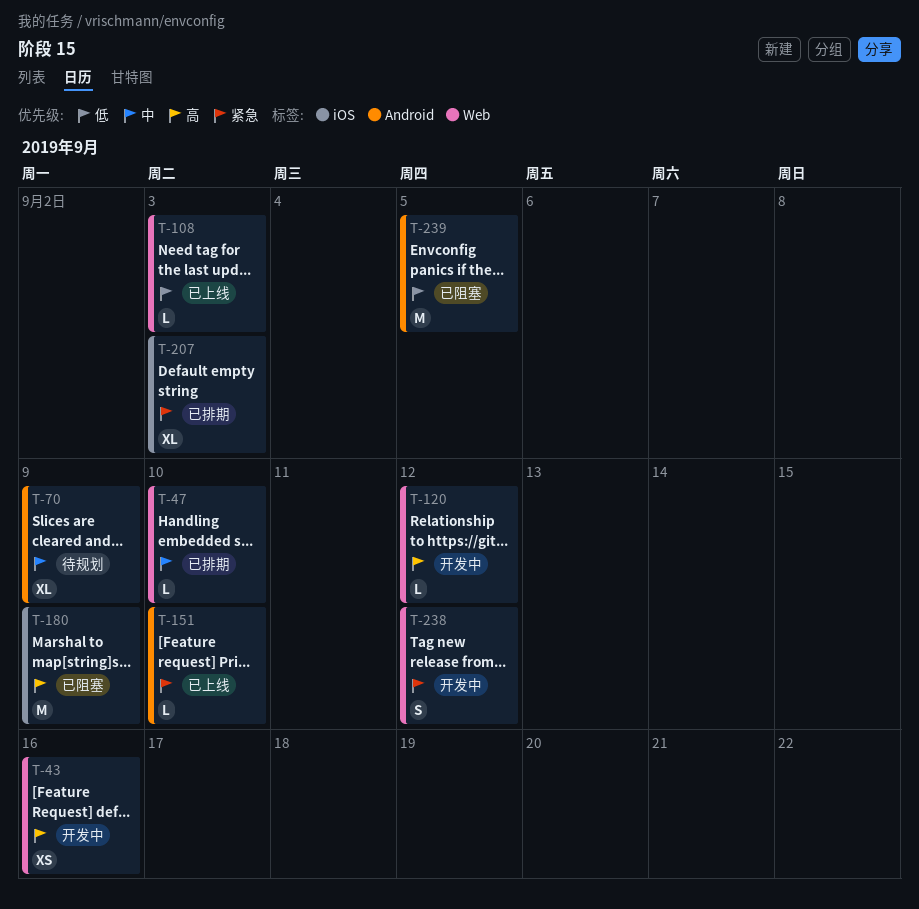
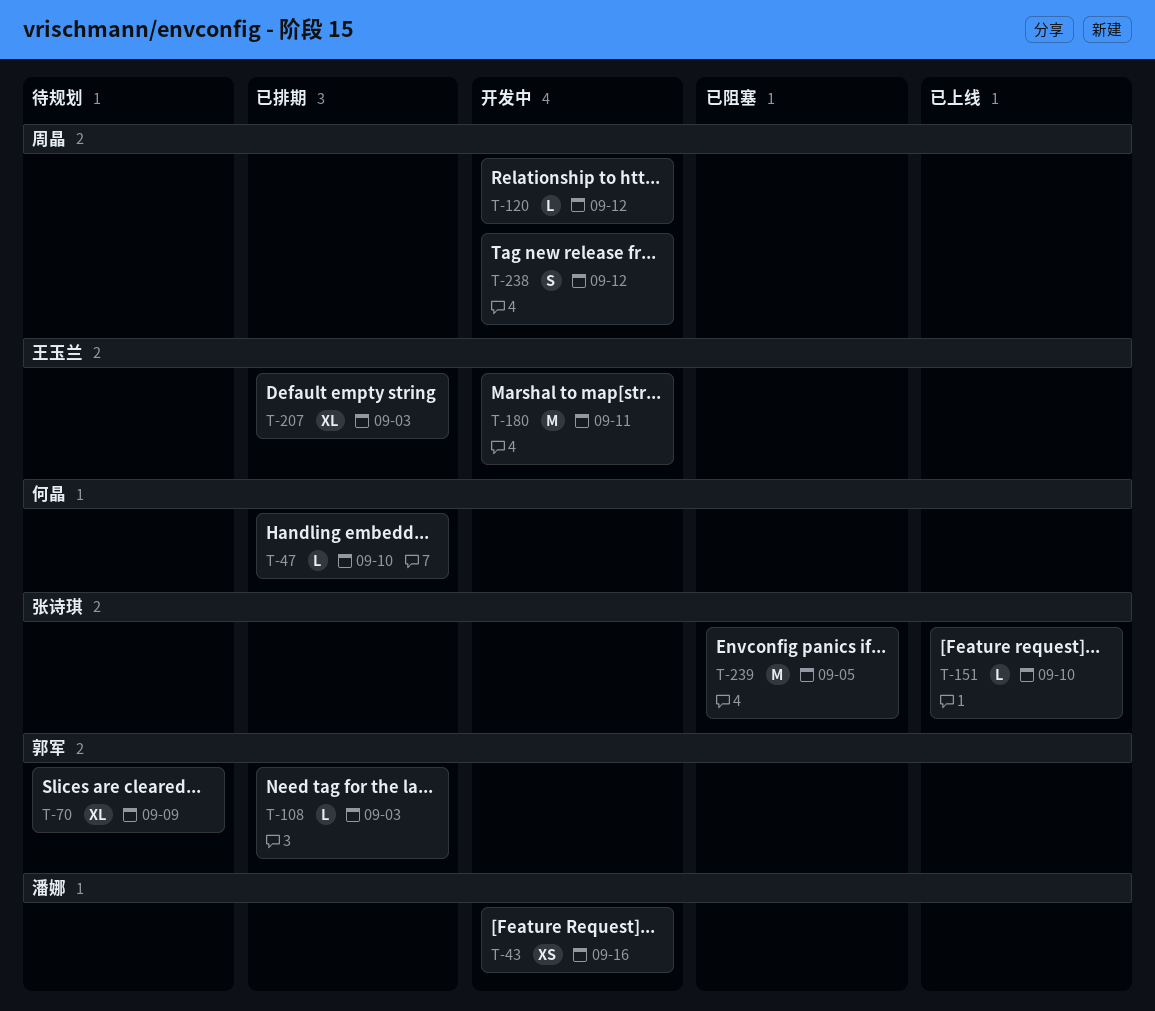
T-108, status: 已上线 -> 已排期
T-180, status: 已阻塞 -> 开发中
T-180, due: Sep 9 -> Sep 11

